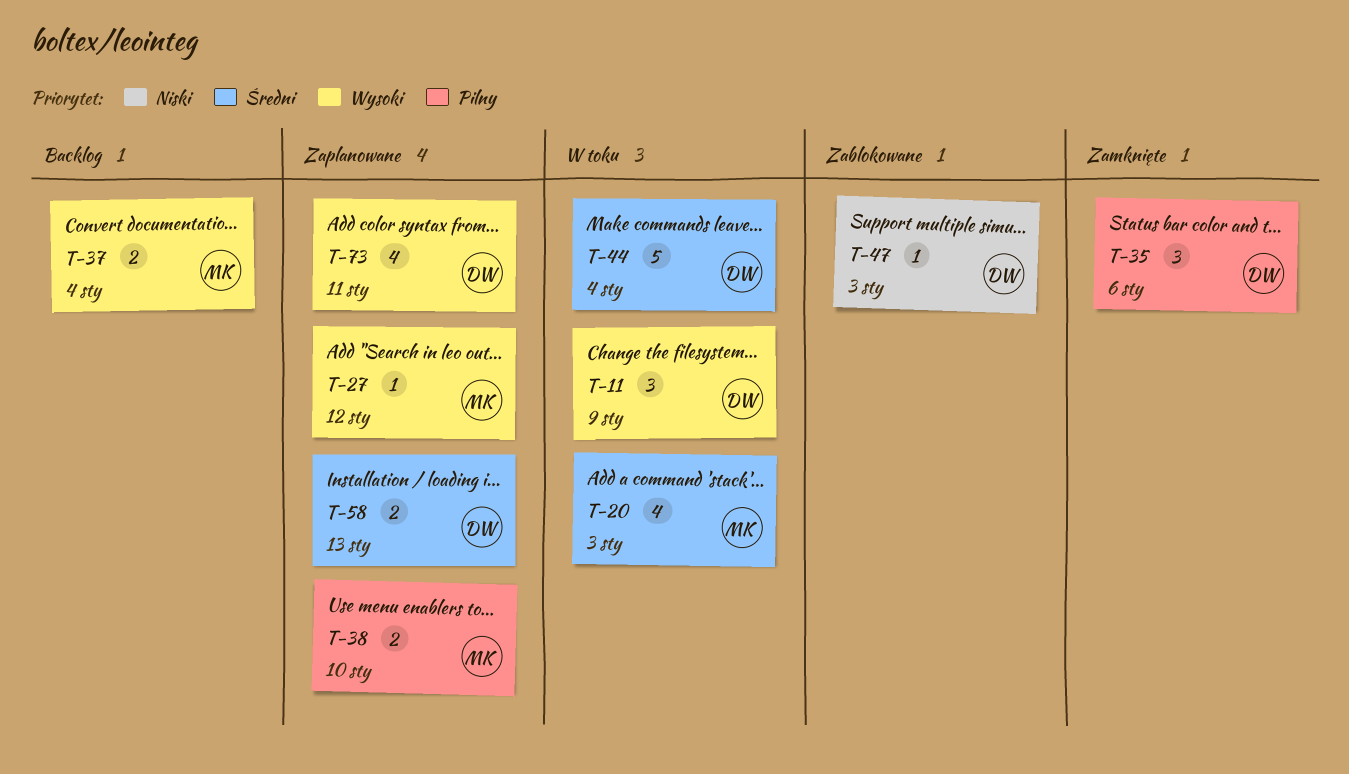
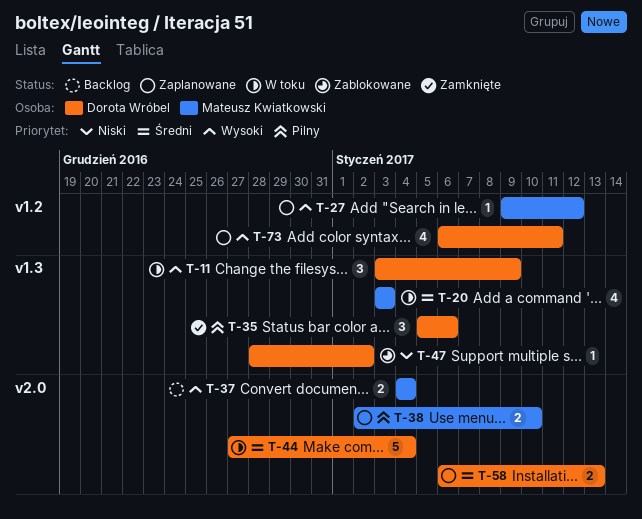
T-47, due: Jan 3 -> Jan 2

